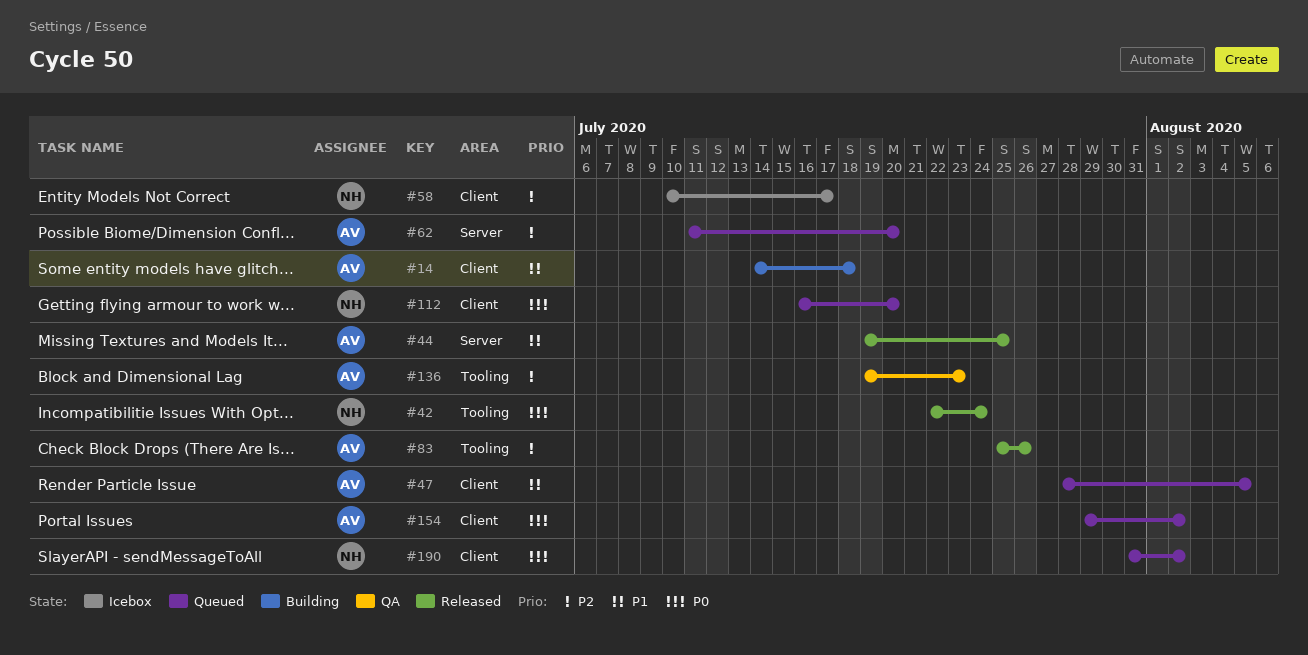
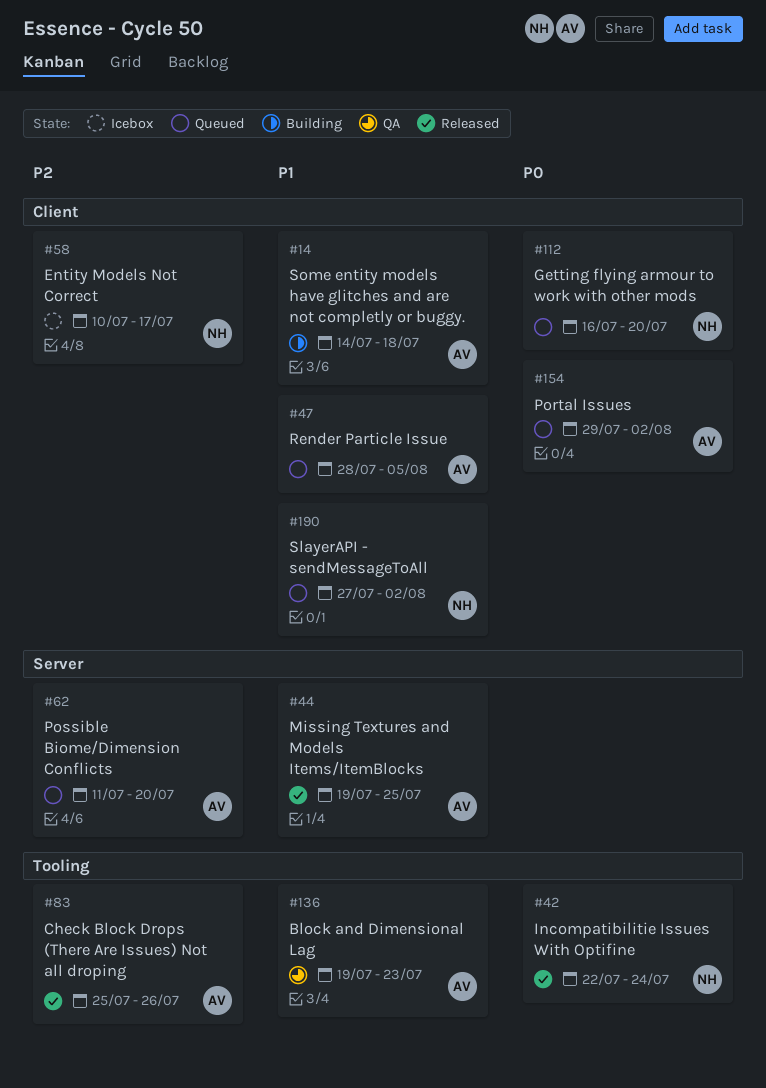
#136, priority: P2 -> P1
#190, priority: P0 -> P1
#190, start: Jul 31 -> Jul 27

